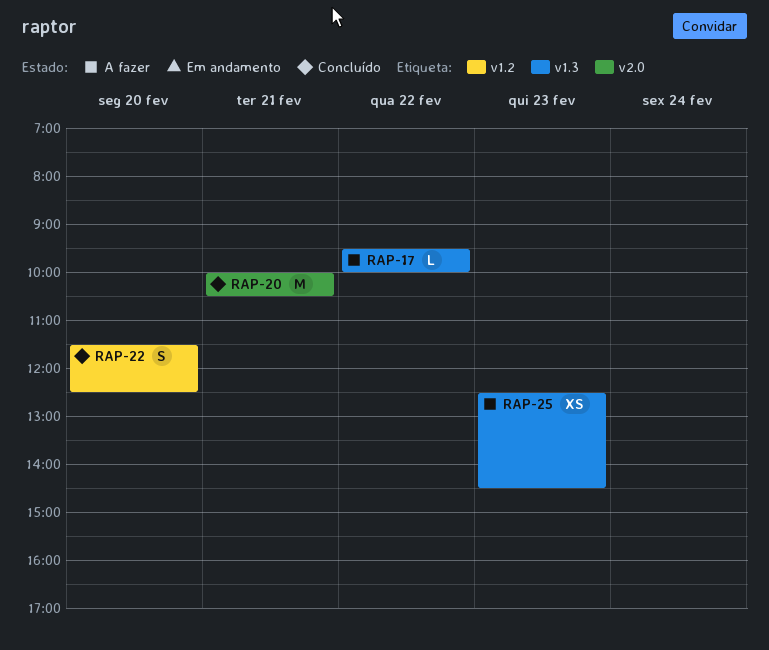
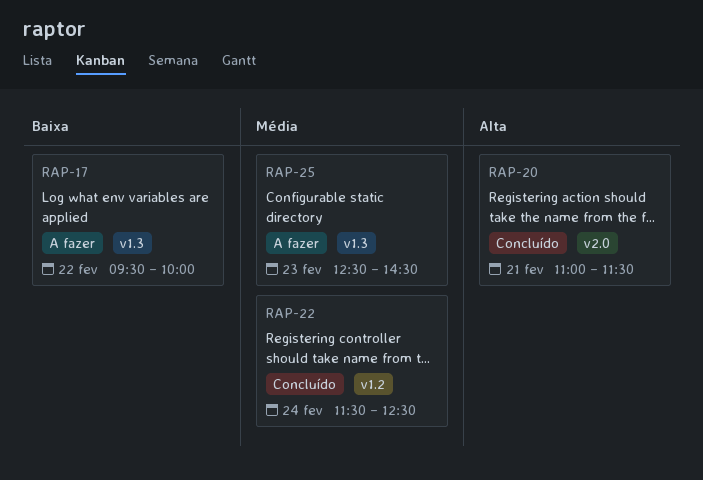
RAP-20, begins: 10:00 -> 11:00
RAP-20, ends: 10:30 -> 11:30
RAP-22, day: Feb 20 -> Feb 24

